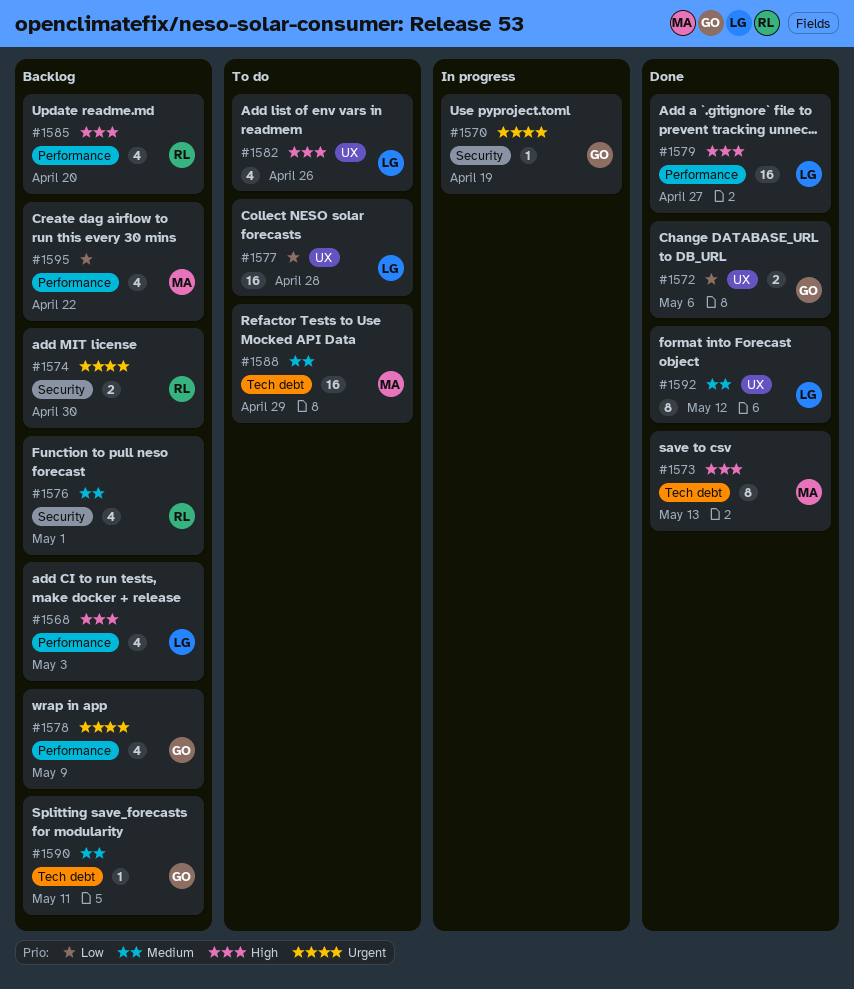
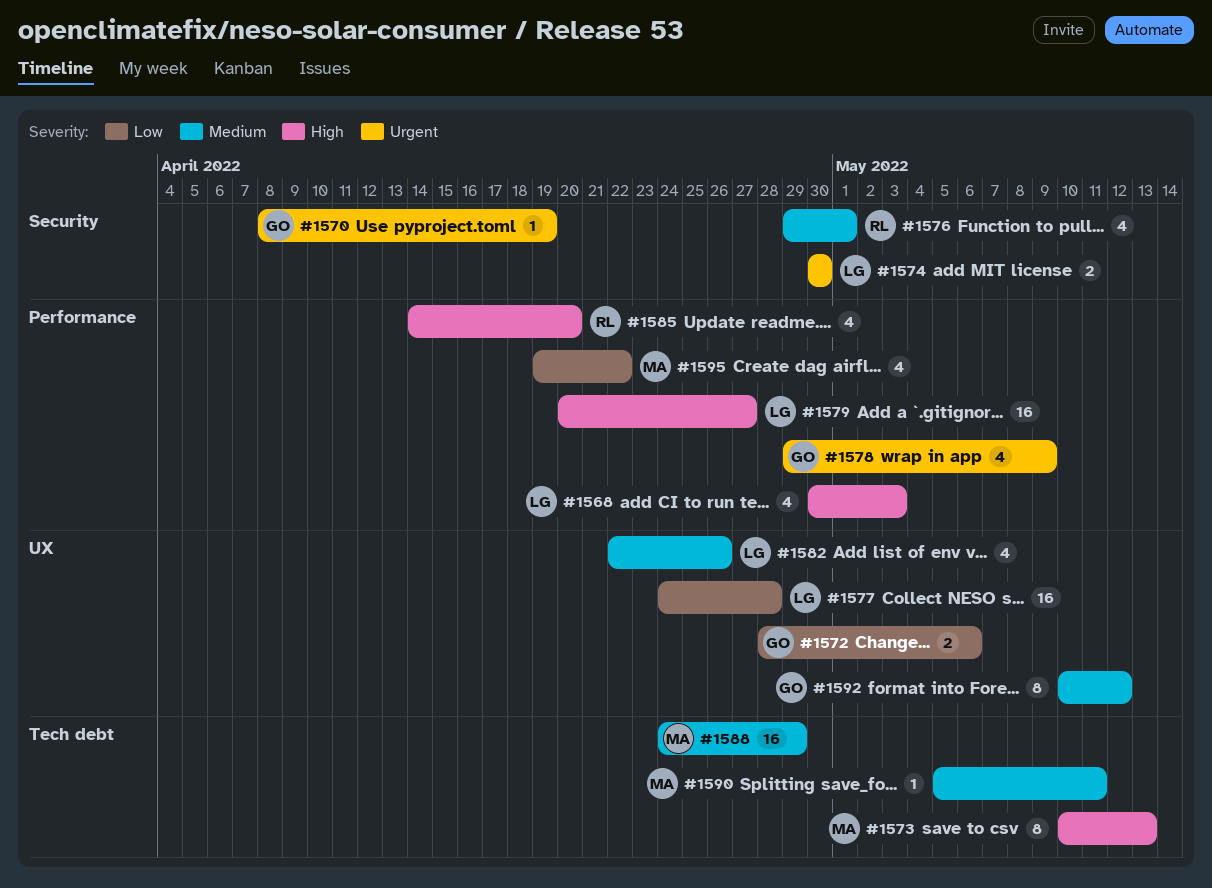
#1574, owner: RL -> LG
#1582, priority: High -> Medium
#1590, owner: GO -> MA
#1592, owner: LG -> GO

